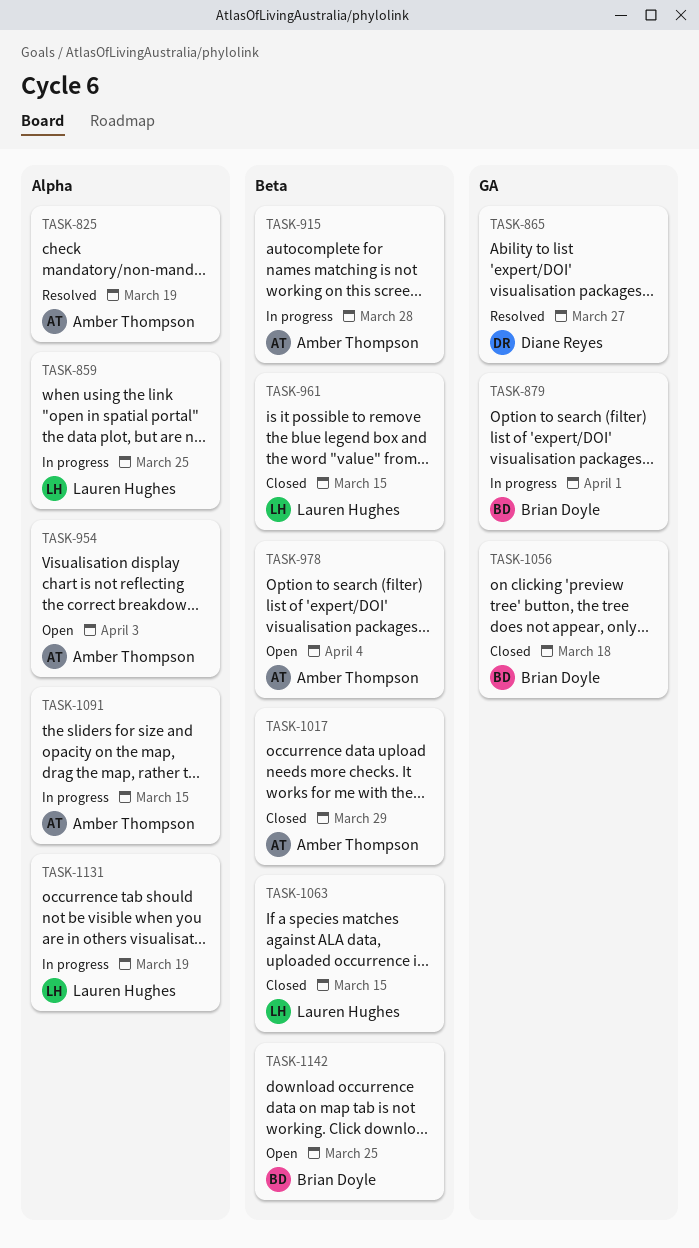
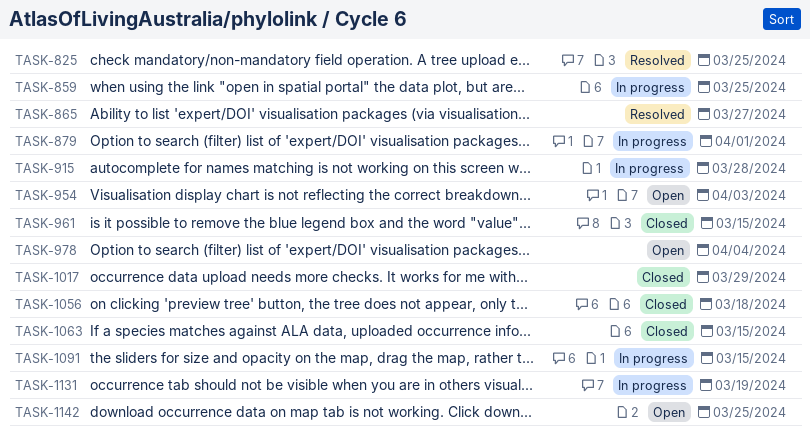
TASK-825, due: Mar 19 -> Mar 25

